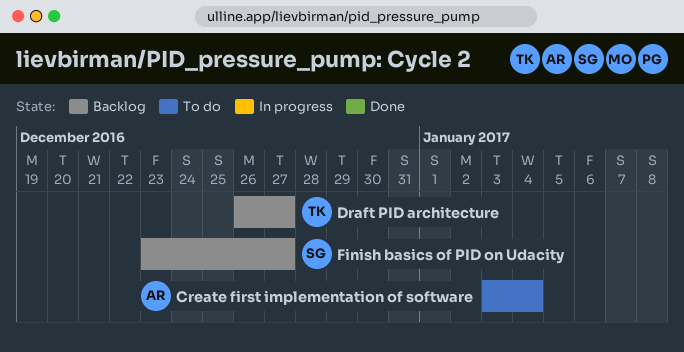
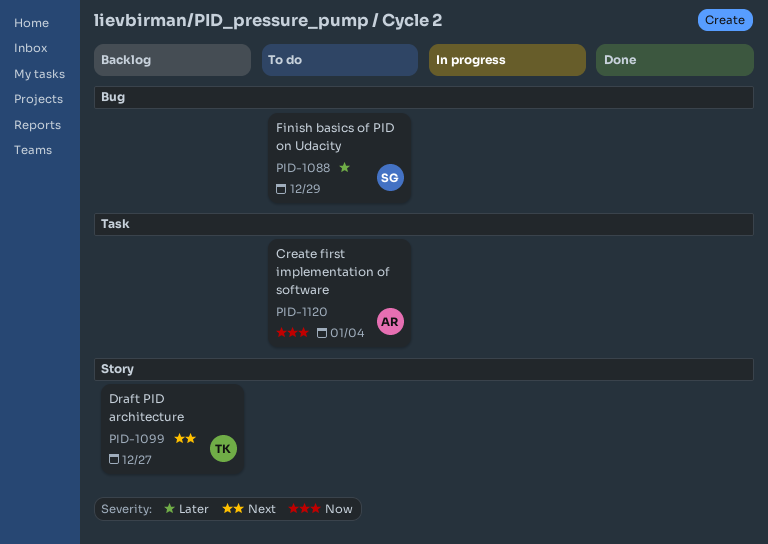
Finish basics of PID on Udacity, status: Backlog -> To do
Finish basics of PID on Udacity, due: Dec 27 -> Dec 29

